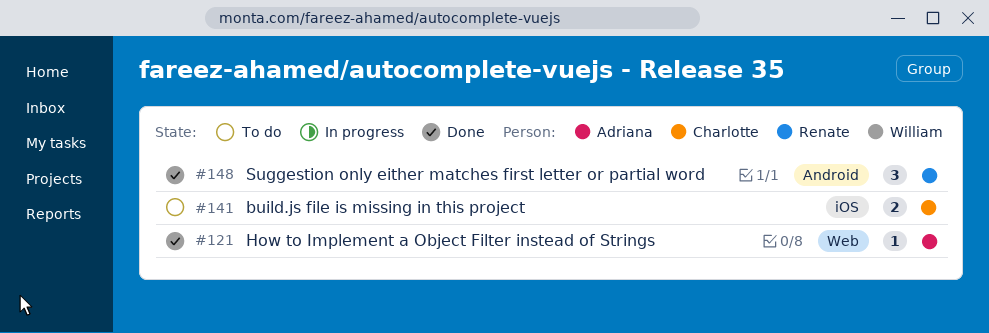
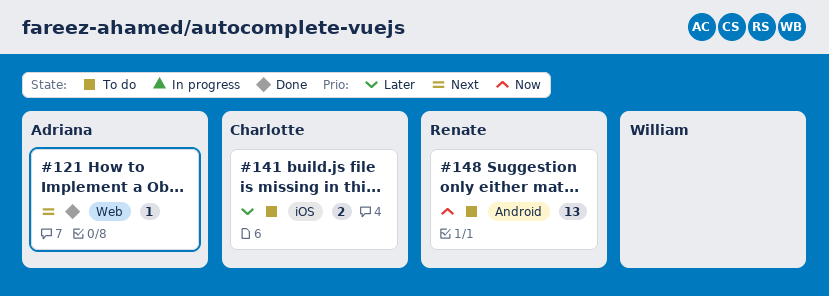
#148, status: Done -> To do
#148, estimate: 3 -> 13

